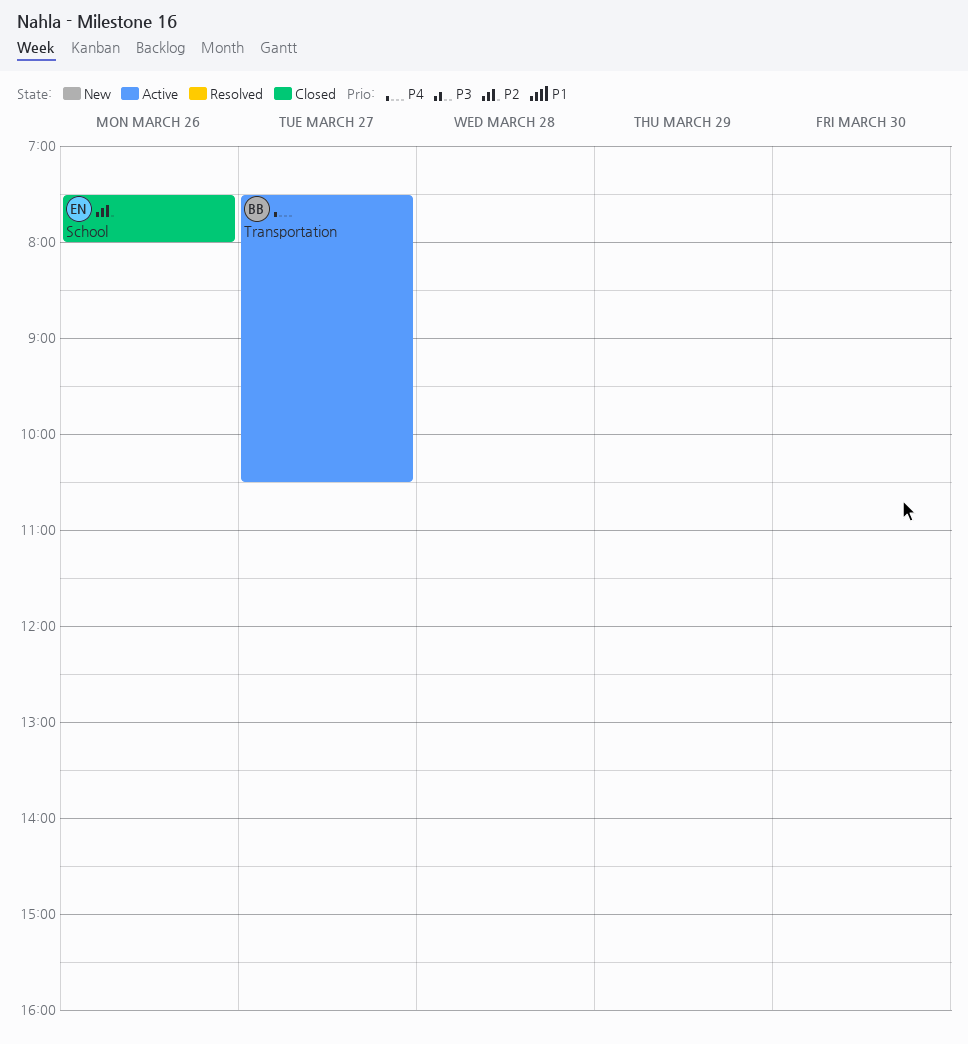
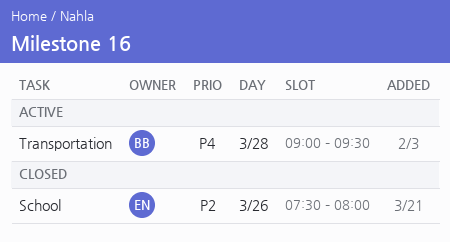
Transportation, day: Mar 27 -> Mar 28
Transportation, begins: 07:30 -> 09:00
Transportation, ends: 10:30 -> 09:30

